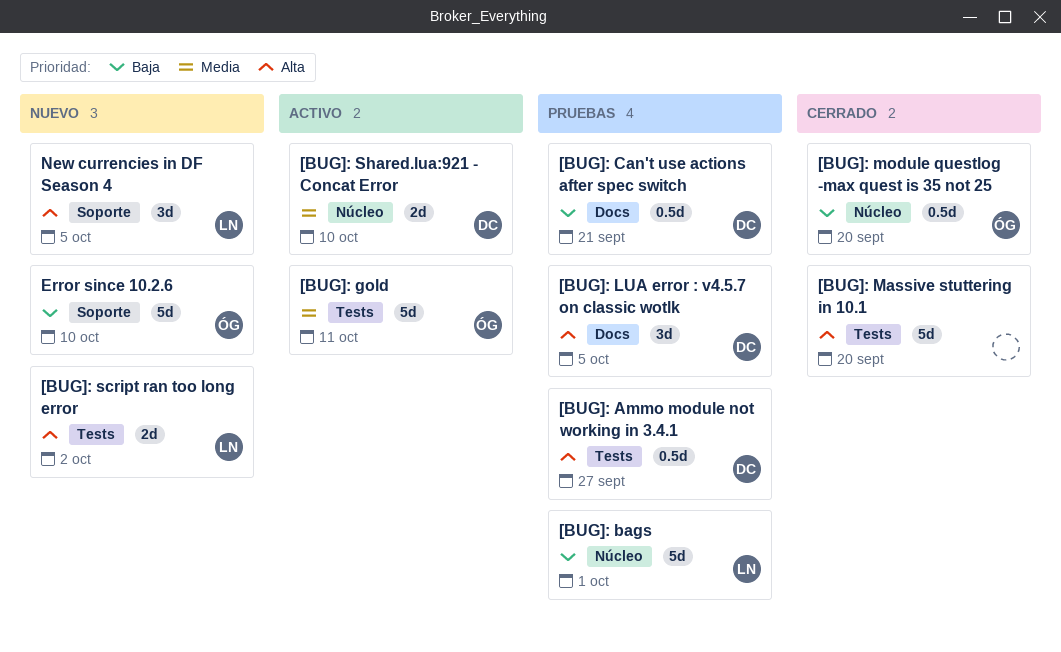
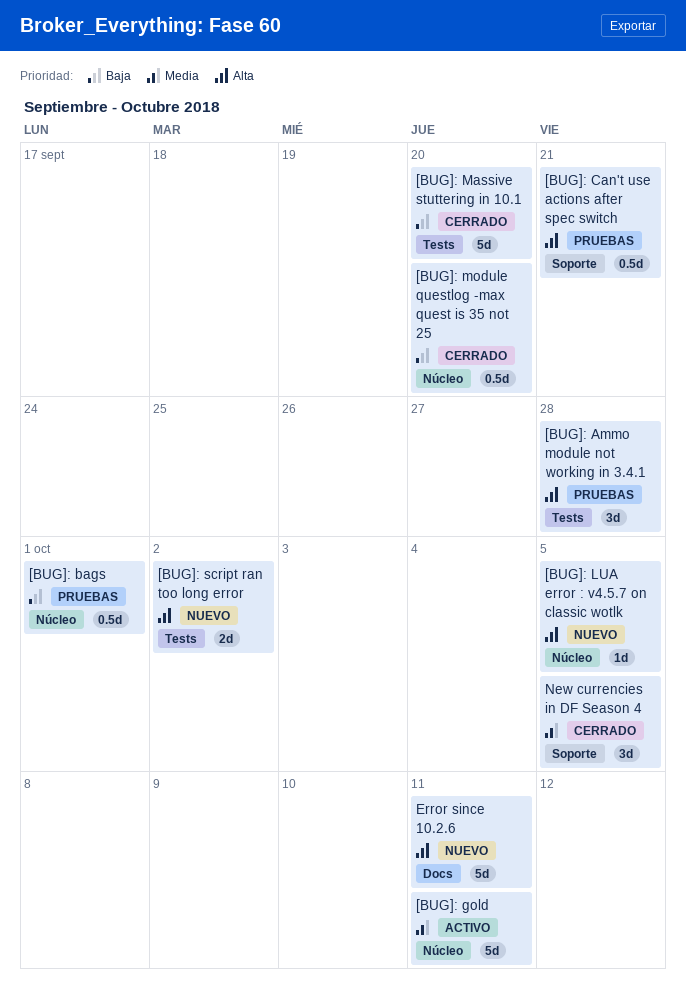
[BUG]: Ammo module not working in 3.4.1, estimate: 0.5d -> 3d
[BUG]: Ammo module not working in 3.4.1, due: Sep 27 -> Sep 28
[BUG]: bags, estimate: 5d -> 0.5d
[BUG]: Can't use actions after spec switch, priority: Baja -> Alta
[BUG]: Can't use actions after spec switch, label: Docs -> Soporte
[BUG]: gold, label: Tests -> Núcleo
[BUG]: LUA error : v4.5.7 on classic wotlk, status: Pruebas -> Nuevo
[BUG]: LUA error : v4.5.7 on classic wotlk, label: Docs -> Núcleo
[BUG]: LUA error : v4.5.7 on classic wotlk, estimate: 3d -> 1d
[BUG]: Massive stuttering in 10.1, priority: Alta -> Baja
[BUG]: Shared.lua:921 - Concat Error: present -> none
Error since 10.2.6, priority: Baja -> Alta
Error since 10.2.6, label: Soporte -> Docs
Error since 10.2.6, due: Oct 10 -> Oct 11
New currencies in DF Season 4, status: Nuevo -> Cerrado
New currencies in DF Season 4, priority: Alta -> Media

